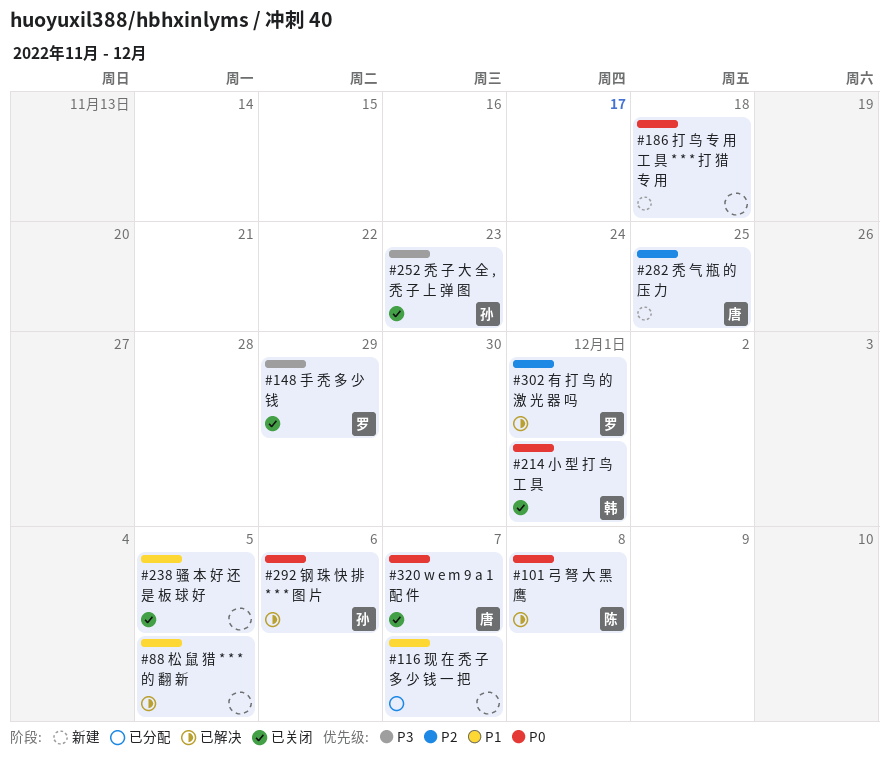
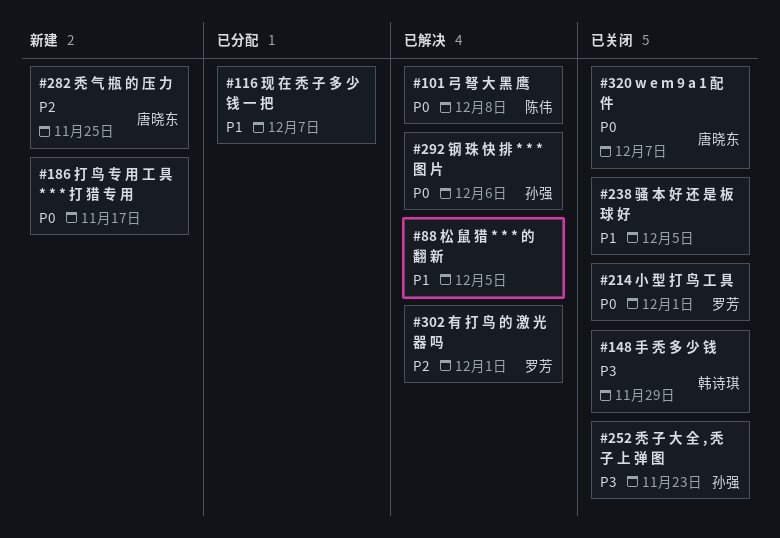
#148, owner: 罗芳 -> 韩诗琪
#186, due: Nov 18 -> Nov 17
#214, owner: 韩诗琪 -> 罗芳

